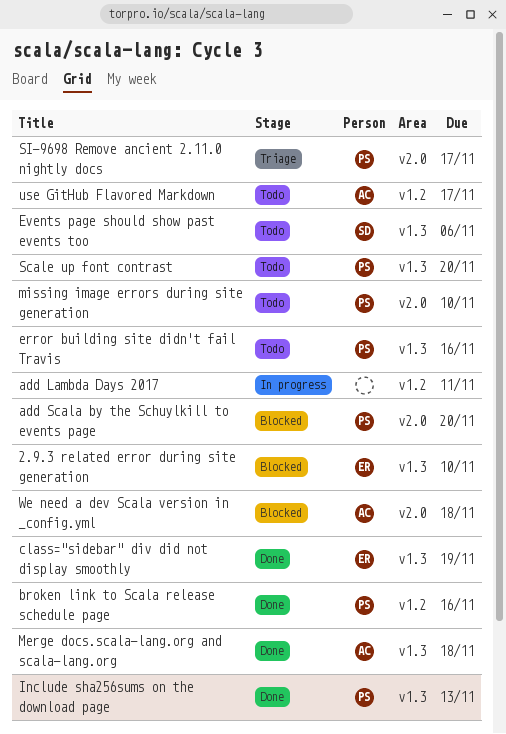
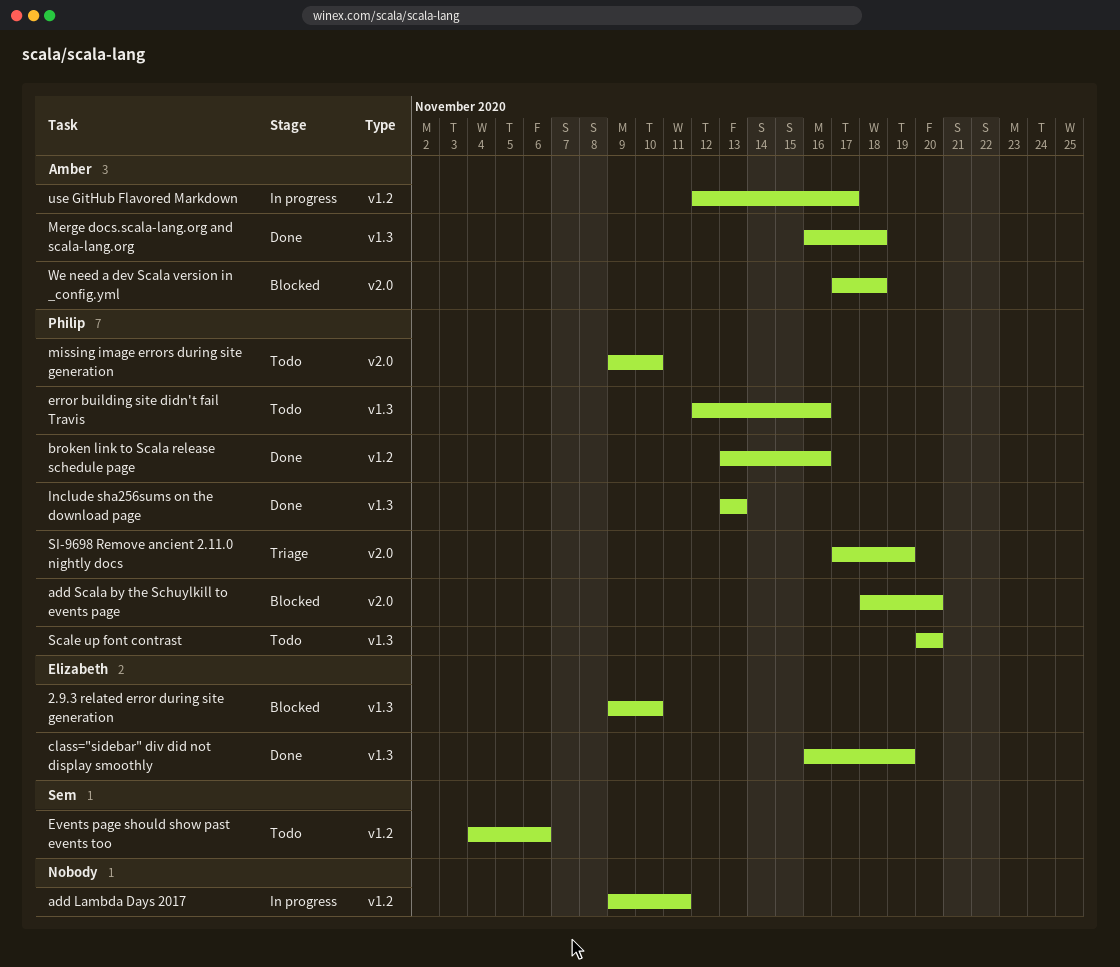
Events page should show past events too, label: v1.3 -> v1.2
SI-9698 Remove ancient 2.11.0 nightly docs, due: Nov 17 -> Nov 19
use GitHub Flavored Markdown, status: Todo -> In progress

